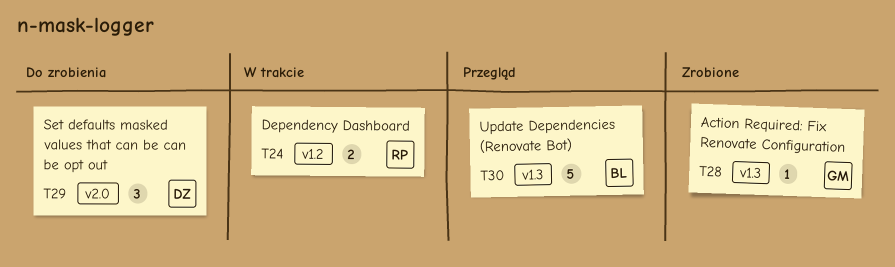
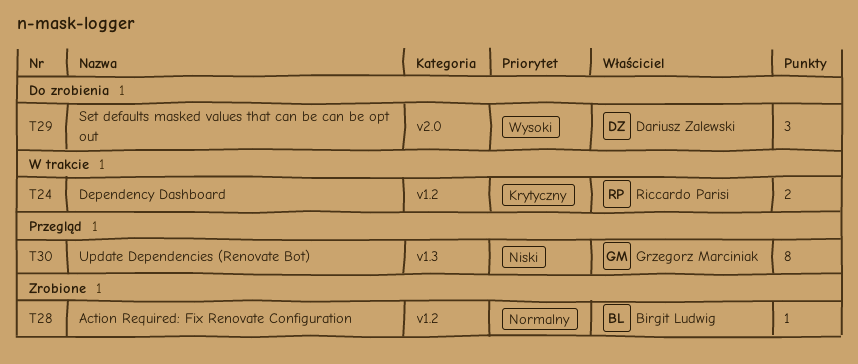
T28, owner: Grzegorz Marciniak -> Birgit Ludwig
T28, label: v1.3 -> v1.2
T30, owner: Birgit Ludwig -> Grzegorz Marciniak
T30, estimate: 5 -> 8

